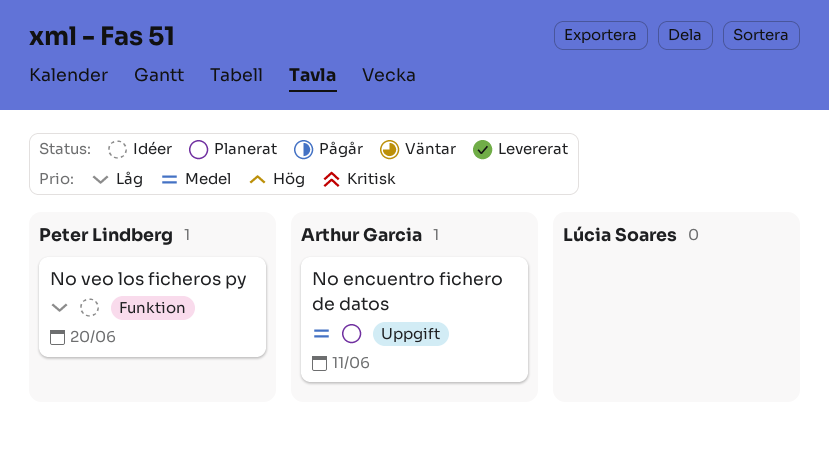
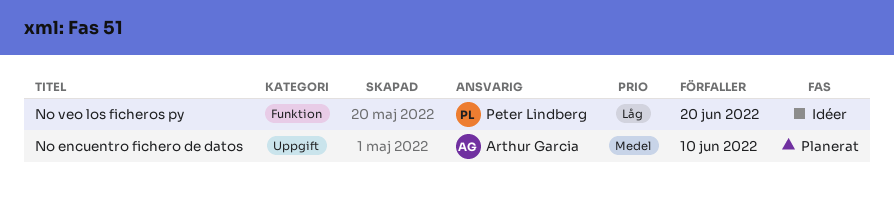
No encuentro fichero de datos, due: Jun 11 -> Jun 10

